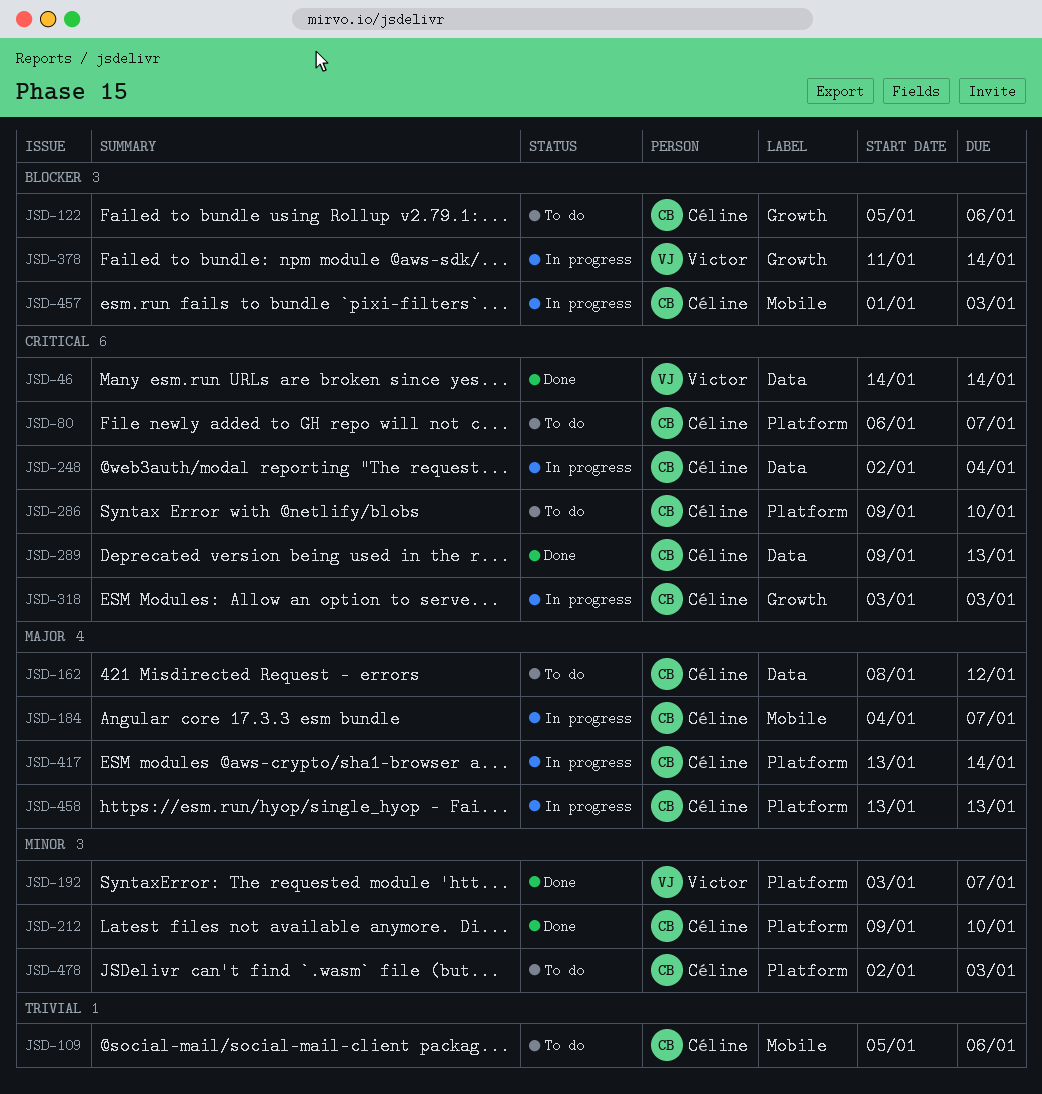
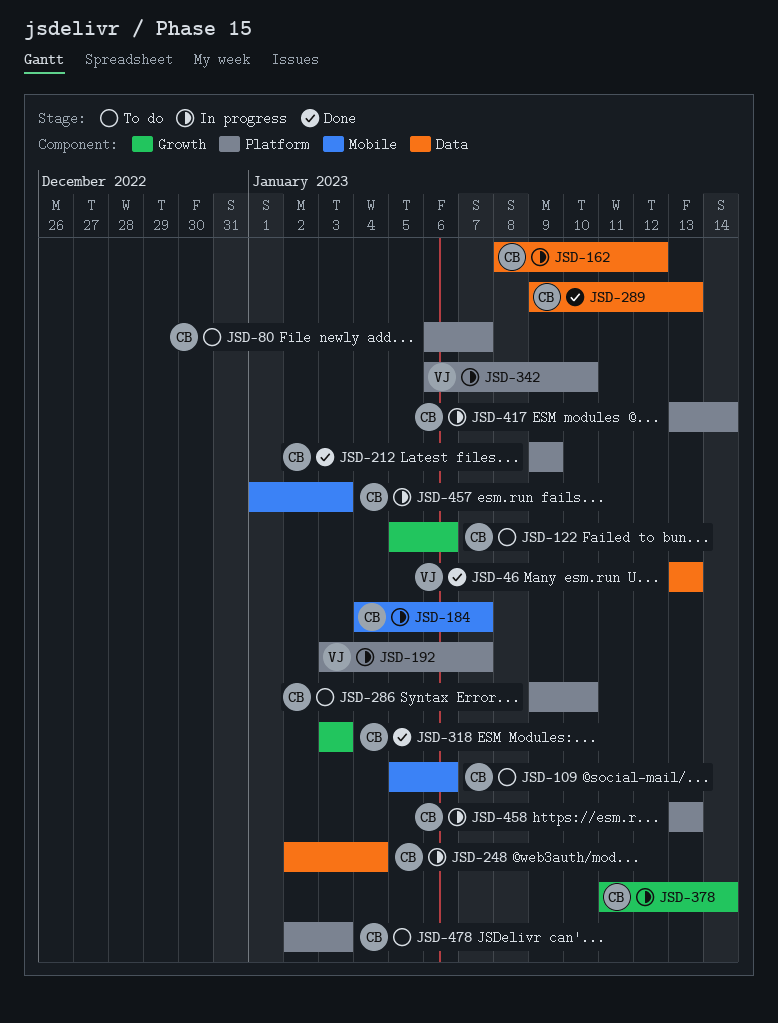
JSD-46, start: Jan 14 -> Jan 13
JSD-46, due: Jan 14 -> Jan 13
JSD-162, status: To do -> In progress
JSD-192, status: Done -> In progress
JSD-212, due: Jan 10 -> Jan 9
JSD-318, status: In progress -> Done
JSD-342: none -> present
JSD-378, owner: Victor -> Céline

